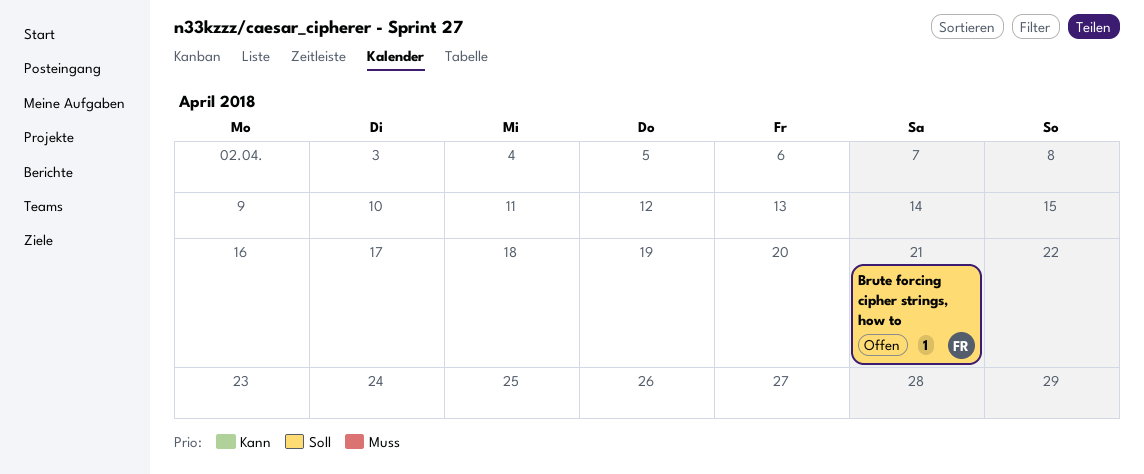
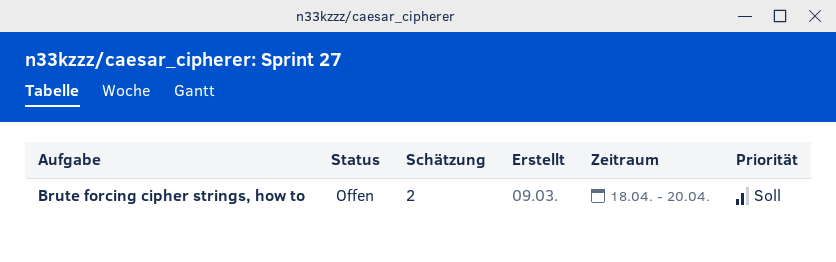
Brute forcing cipher strings, how to, estimate: 1 -> 2
Brute forcing cipher strings, how to, due: Apr 21 -> Apr 20

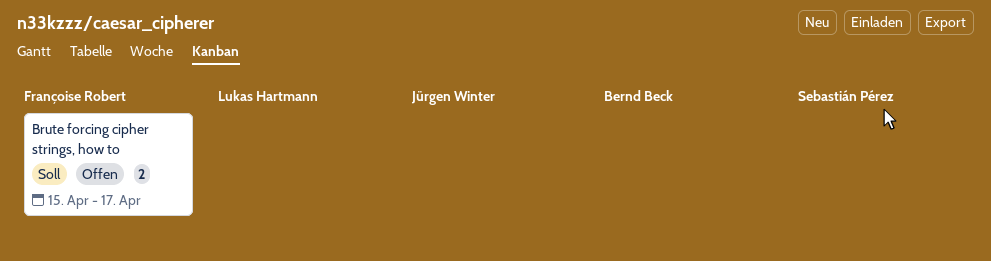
Brute forcing cipher strings, how to, start: Apr 18 -> Apr 15
Brute forcing cipher strings, how to, due: Apr 20 -> Apr 17

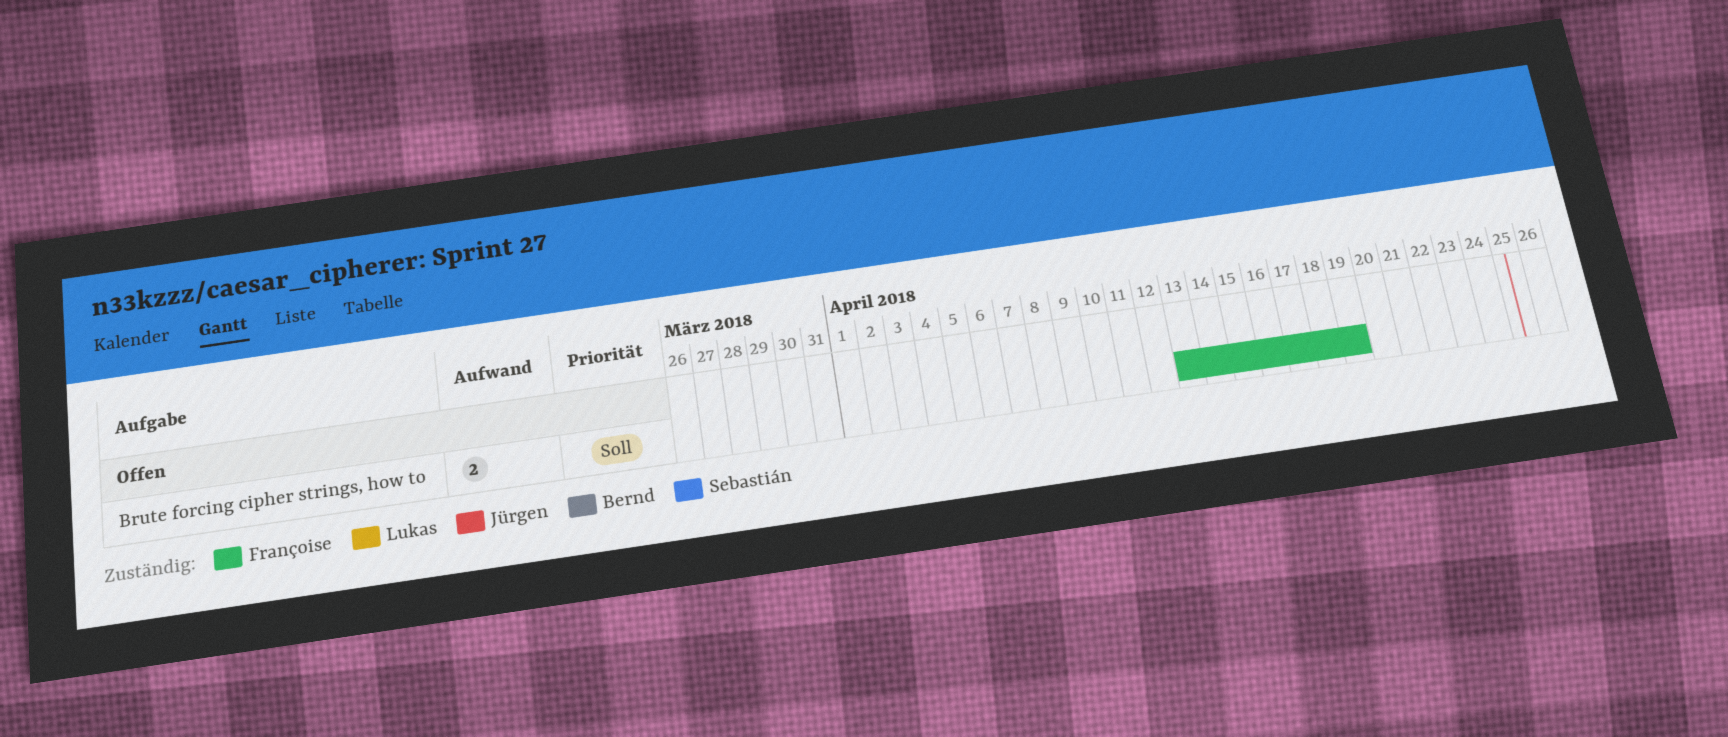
Brute forcing cipher strings, how to, start: Apr 15 -> Apr 13
Brute forcing cipher strings, how to, due: Apr 17 -> Apr 19

